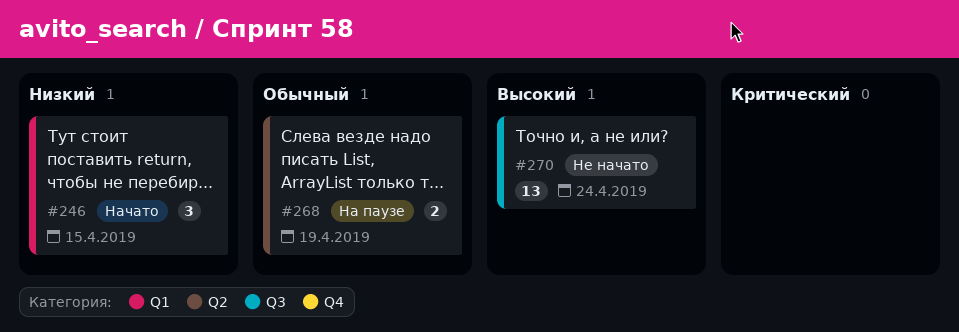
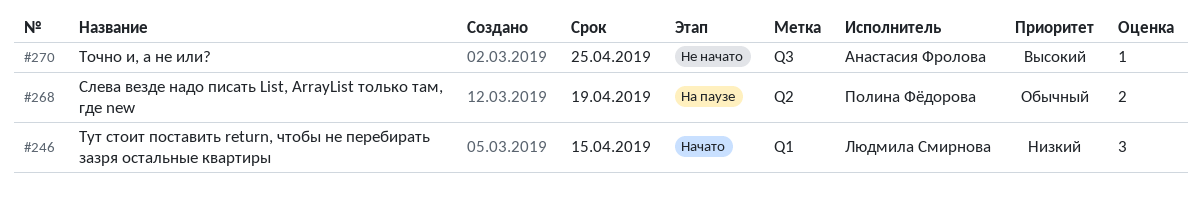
#270, estimate: 13 -> 1
#270, due: Apr 24 -> Apr 25

